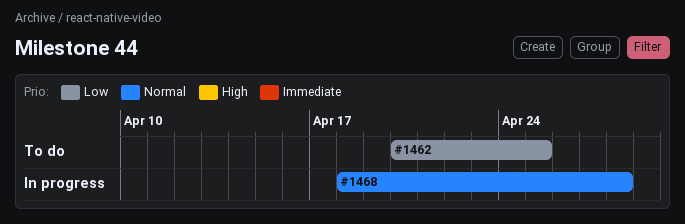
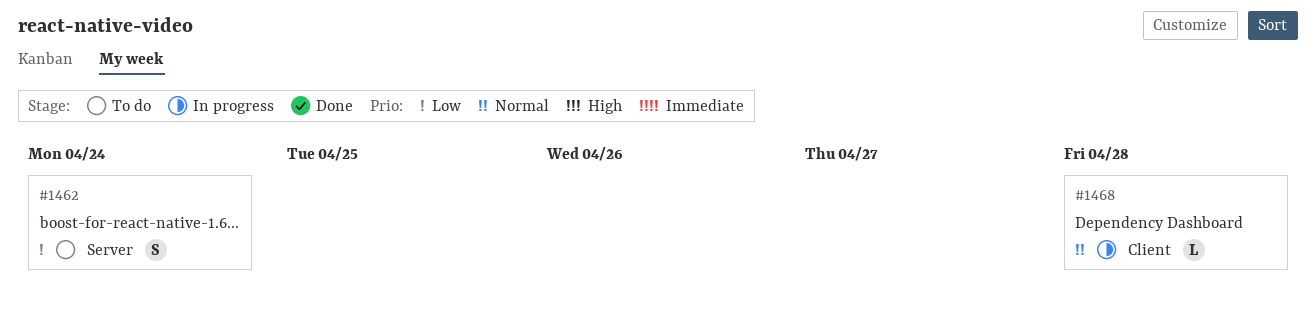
#1462, due: Apr 25 -> Apr 24

